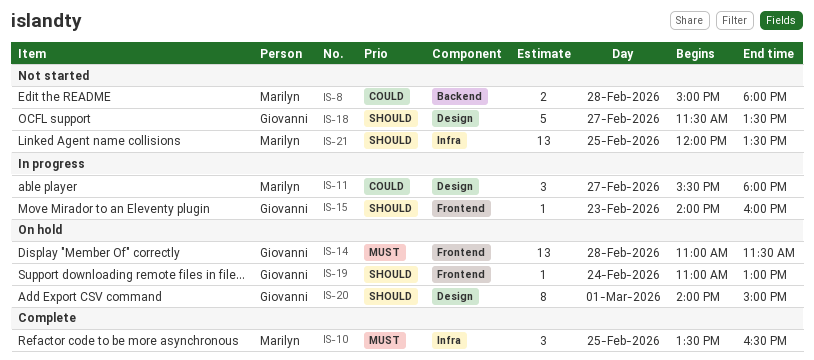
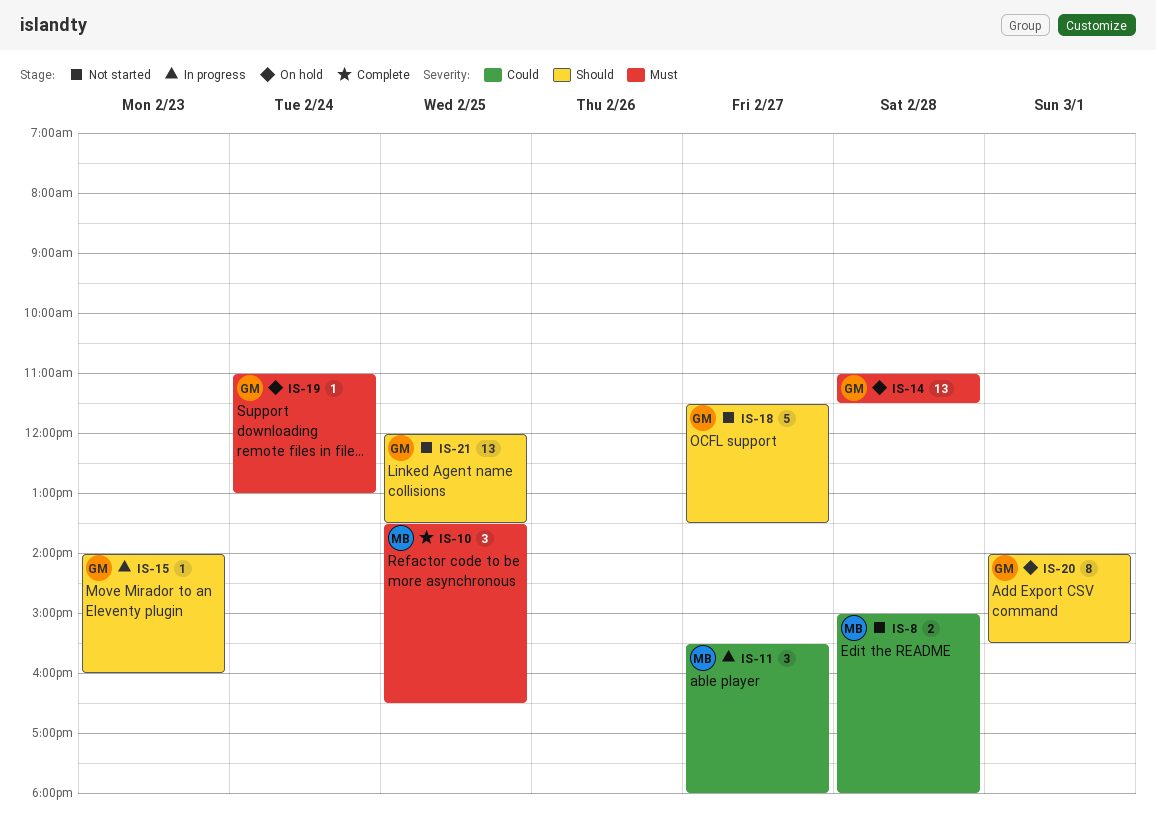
IS-19, priority: Should -> Must
IS-20, ends: 15:00 -> 15:30
IS-21, owner: Marilyn -> Giovanni

